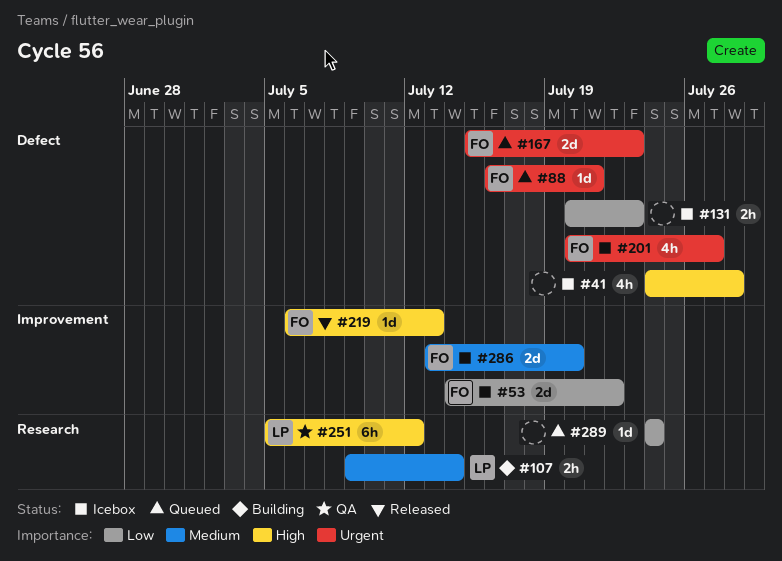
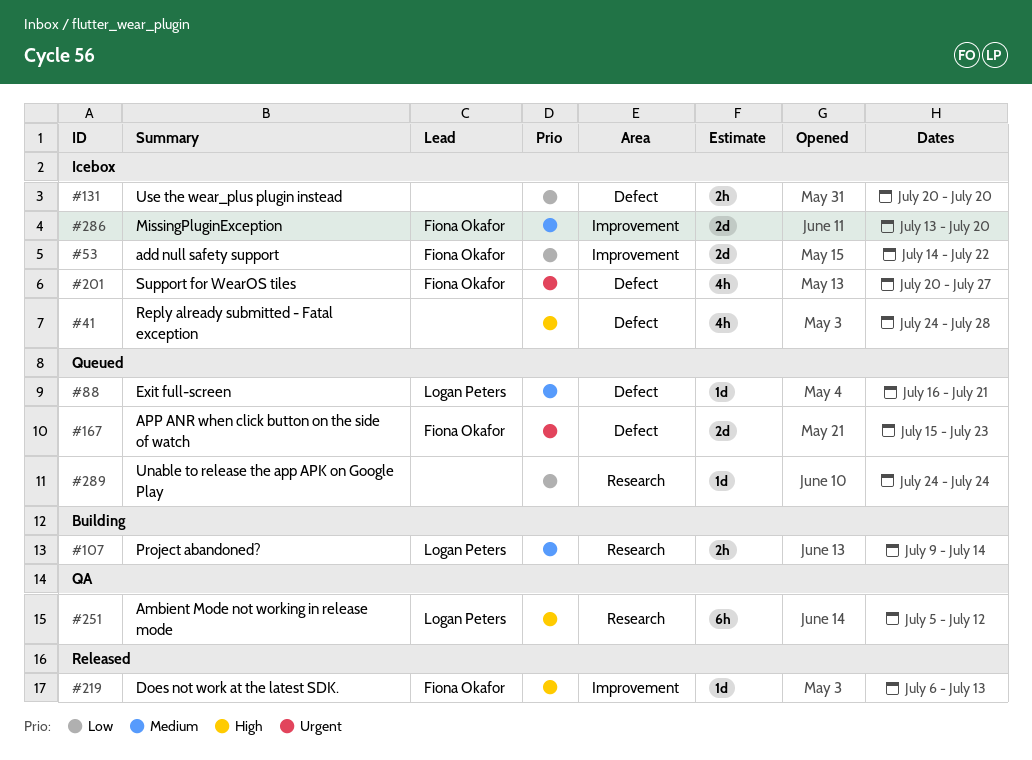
#88, owner: Fiona Okafor -> Logan Peters
#88, priority: Urgent -> Medium
#131, due: Jul 23 -> Jul 20

